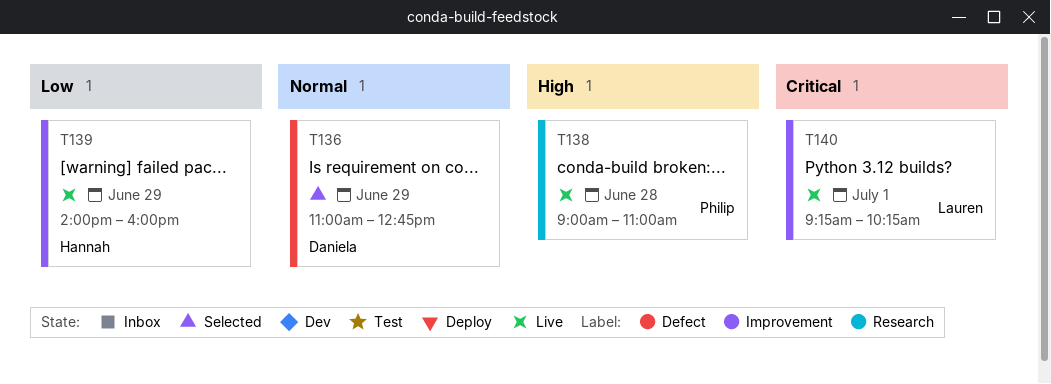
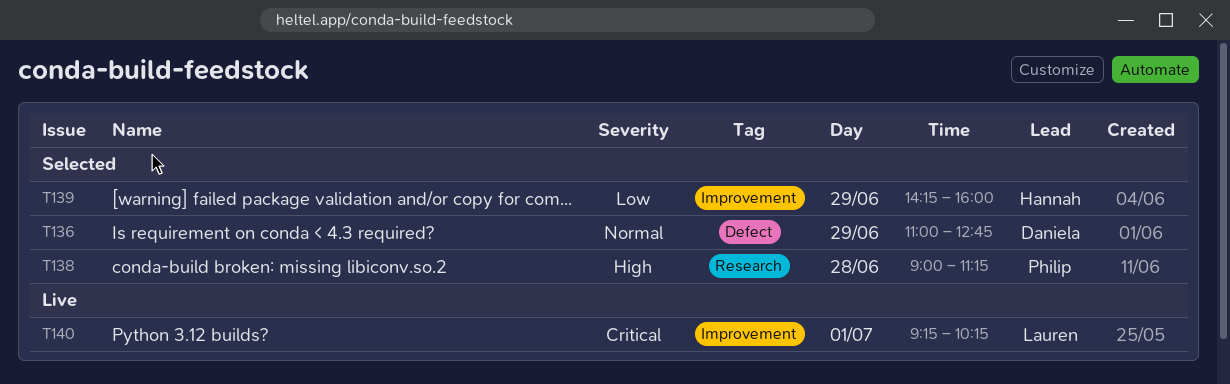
T138, status: Live -> Selected
T138, ends: 11:00 -> 11:15
T139, status: Live -> Selected
T139, begins: 14:00 -> 14:15

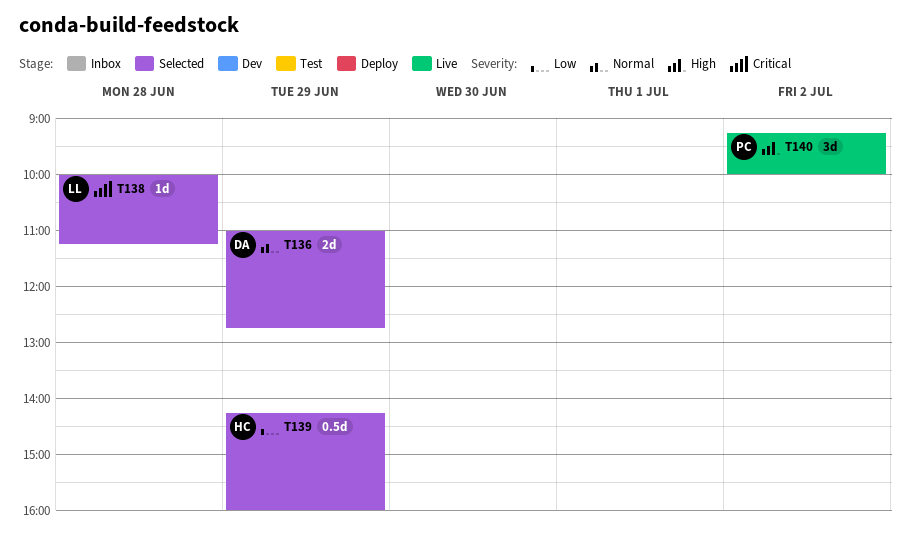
T138, owner: Philip -> Lauren
T138, priority: High -> Critical
T138, begins: 09:00 -> 10:00
T140, owner: Lauren -> Philip
T140, priority: Critical -> High
T140, day: Jul 1 -> Jul 2
T140, ends: 10:15 -> 10:00

